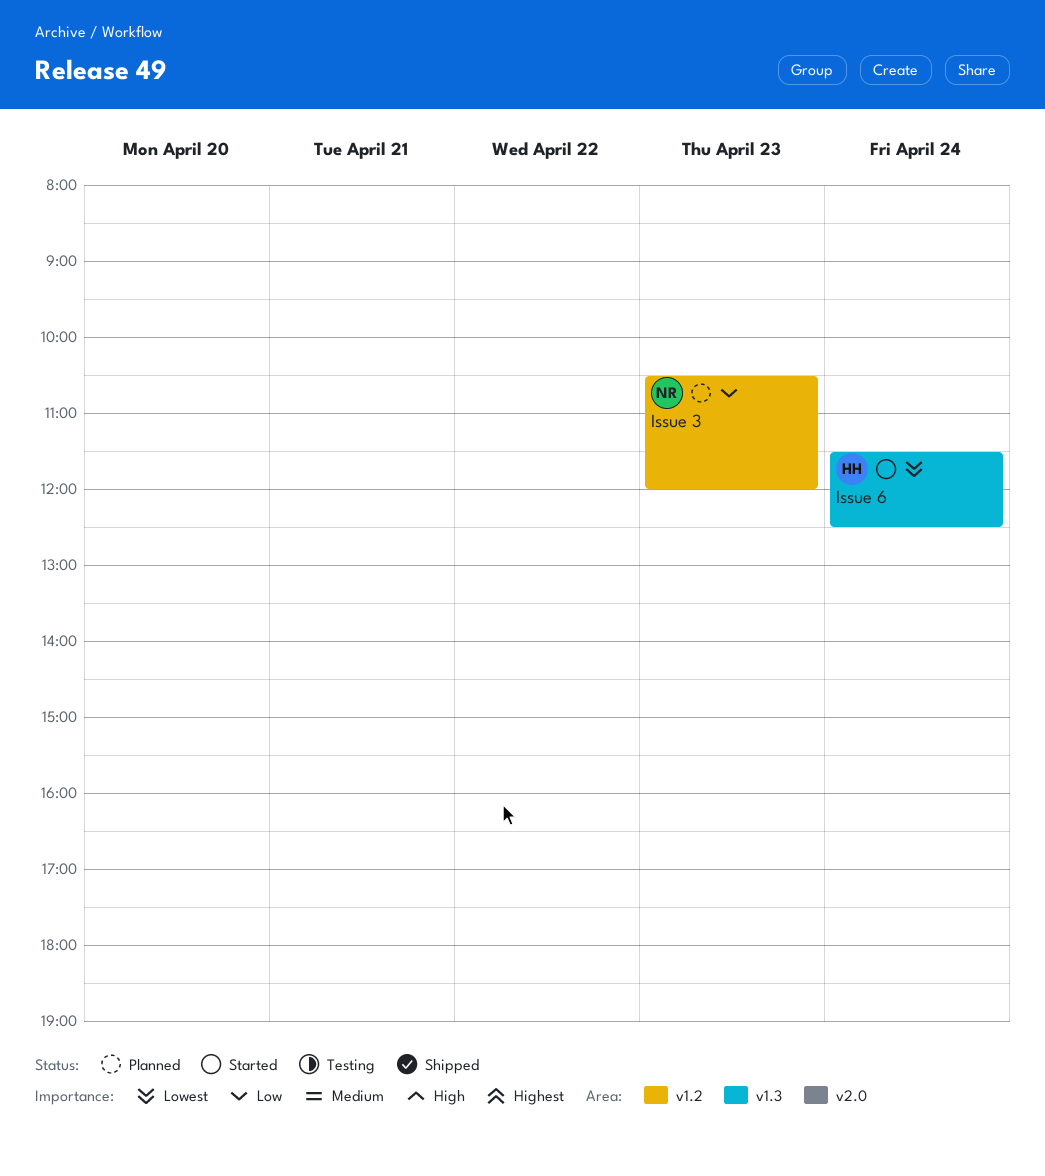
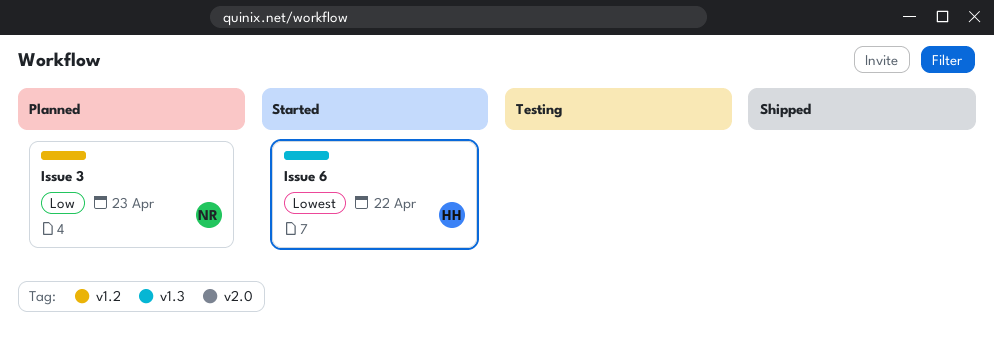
Issue 6, day: Apr 24 -> Apr 22

